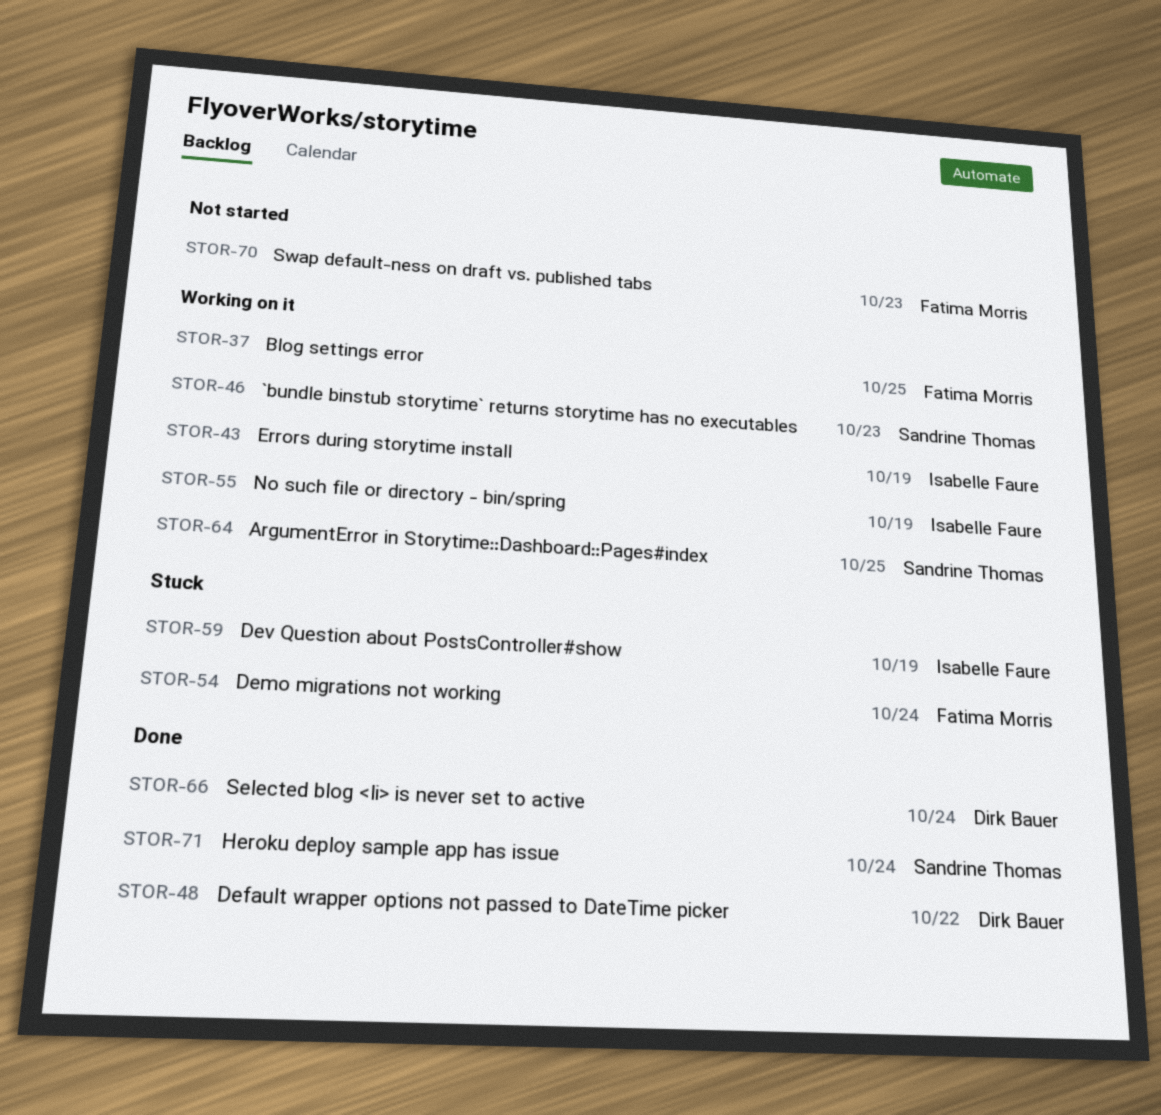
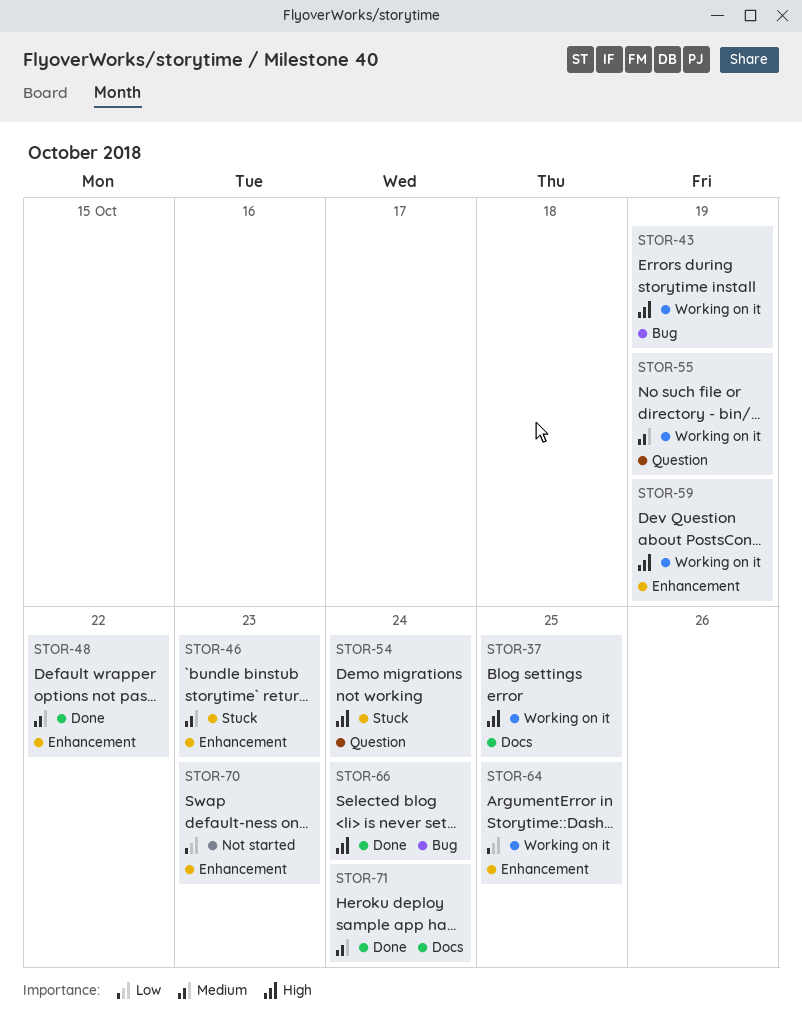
STOR-46, status: Working on it -> Stuck
STOR-59, status: Stuck -> Working on it

